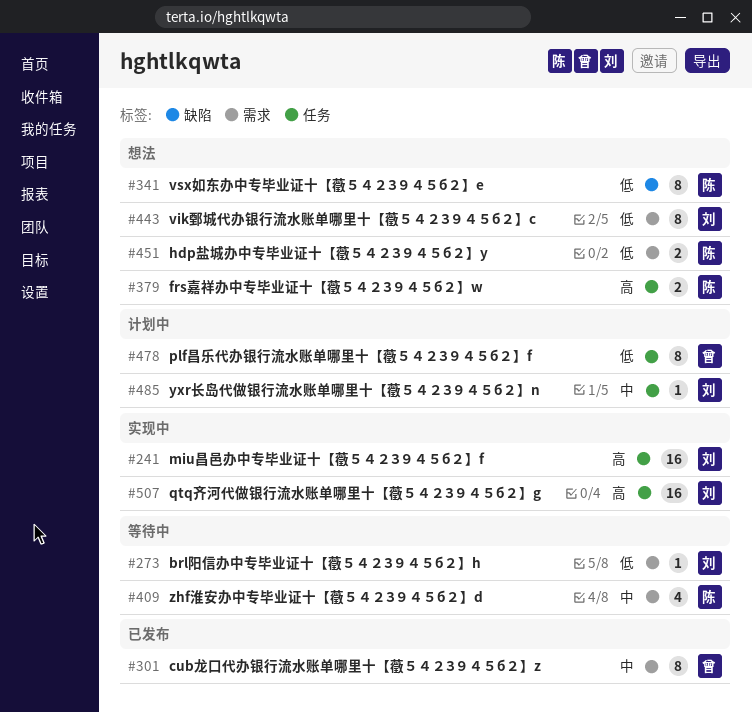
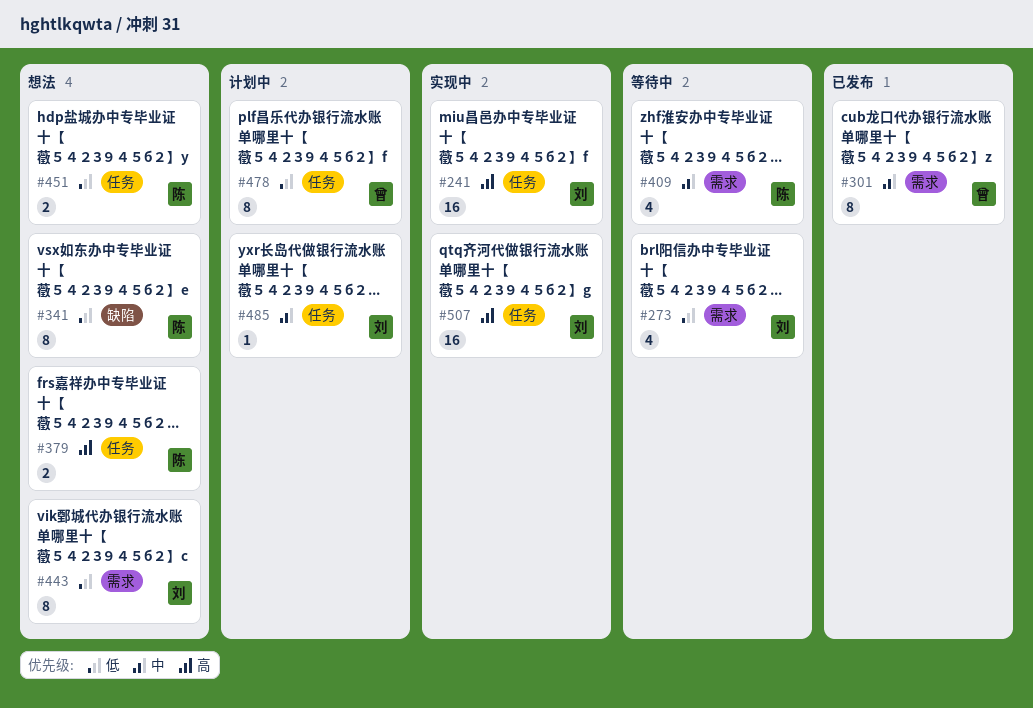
#273, estimate: 1 -> 4
#451, label: 需求 -> 任务

